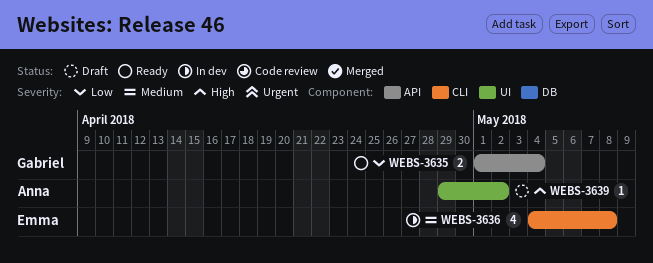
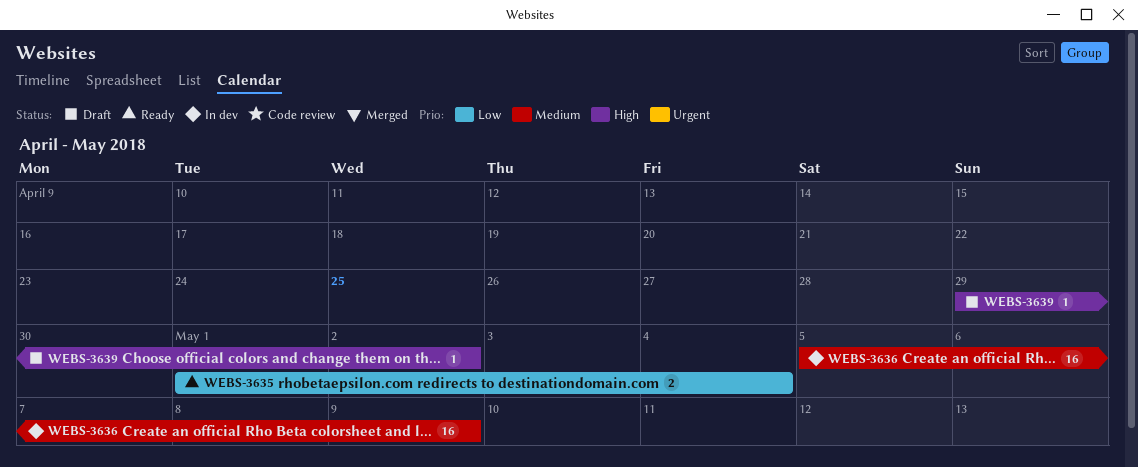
WEBS-3636, estimate: 4 -> 16
WEBS-3636, start: May 4 -> May 5
WEBS-3636, due: May 8 -> May 9

